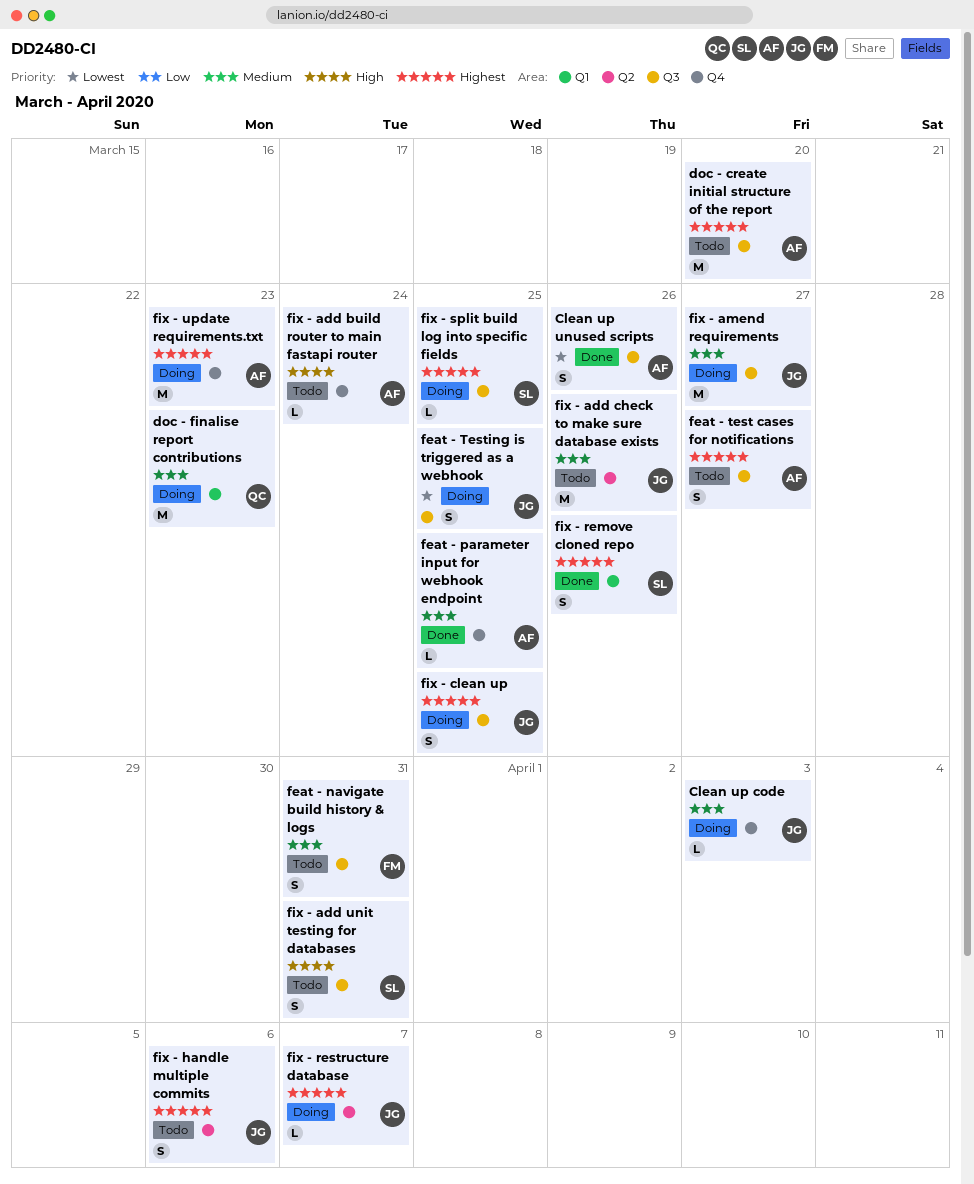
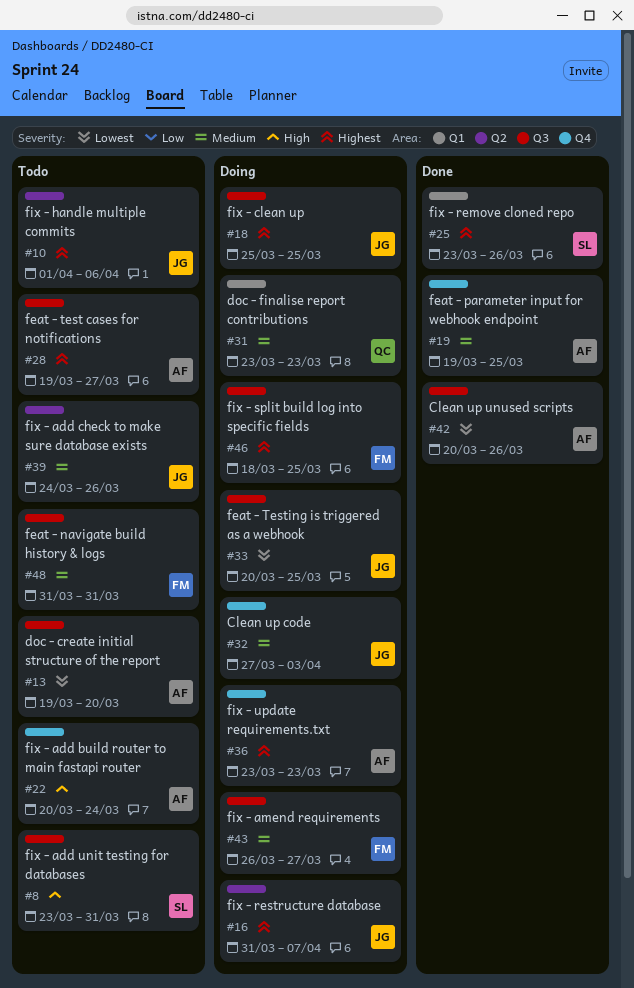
doc - create initial structure of the report, priority: Highest -> Lowest
fix - amend requirements, owner: JG -> FM
fix - split build log into specific fields, owner: SL -> FM

